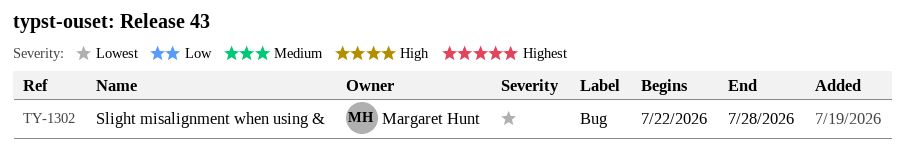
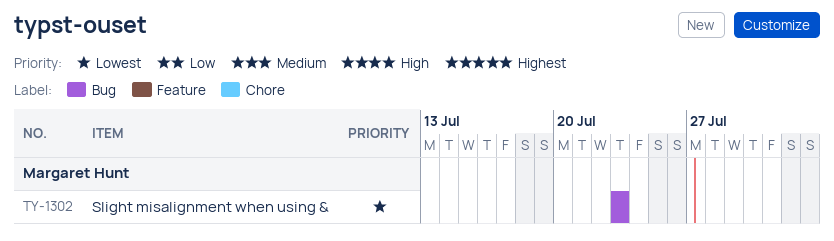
TY-1302, start: Jul 22 -> Jul 23
TY-1302, due: Jul 28 -> Jul 23

